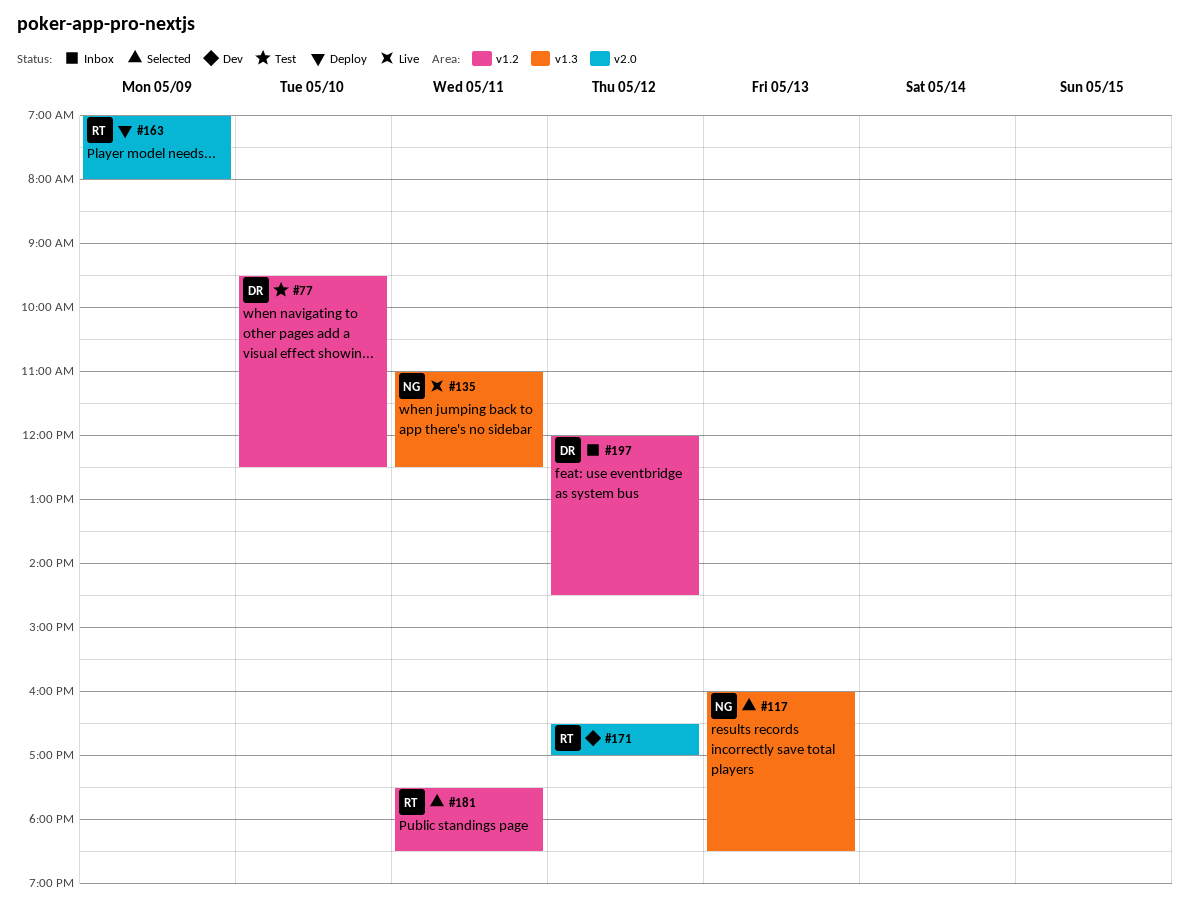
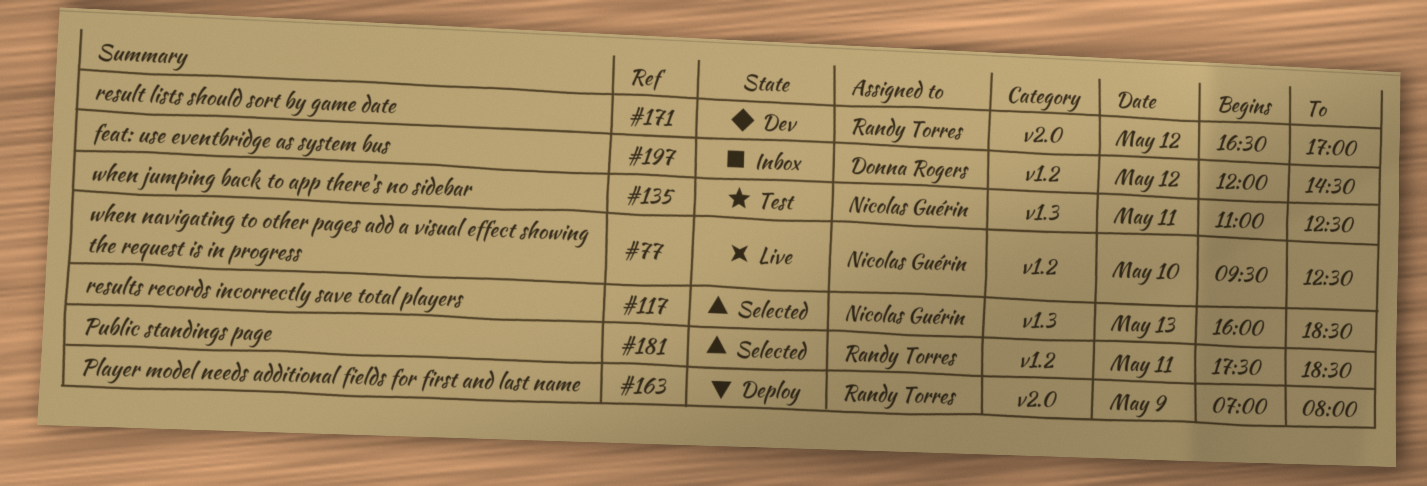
#77, status: Test -> Live
#77, owner: Donna Rogers -> Nicolas Guérin
#135, status: Live -> Test

